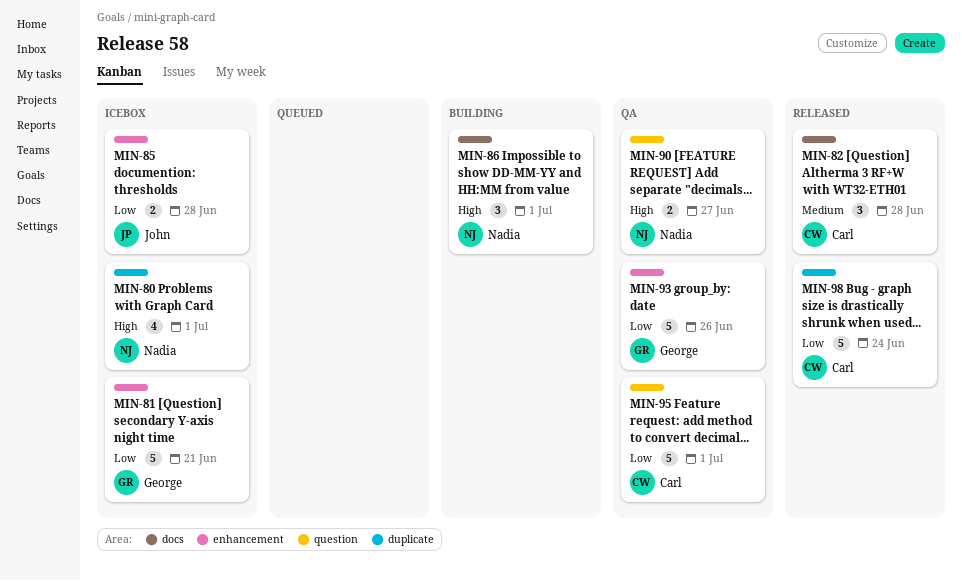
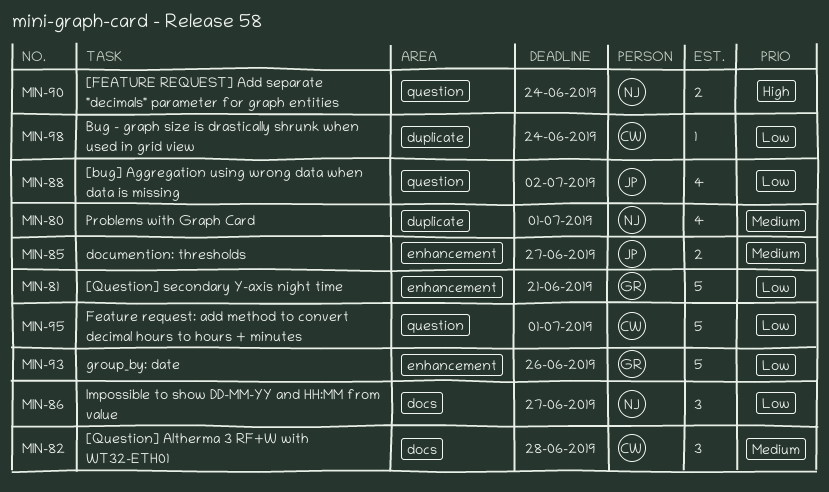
MIN-80, priority: High -> Medium
MIN-85, priority: Low -> Medium
MIN-85, due: Jun 28 -> Jun 27
MIN-86, priority: High -> Low
MIN-86, due: Jul 1 -> Jun 27
MIN-88: none -> present
MIN-90, due: Jun 27 -> Jun 24
MIN-98, estimate: 5 -> 1

